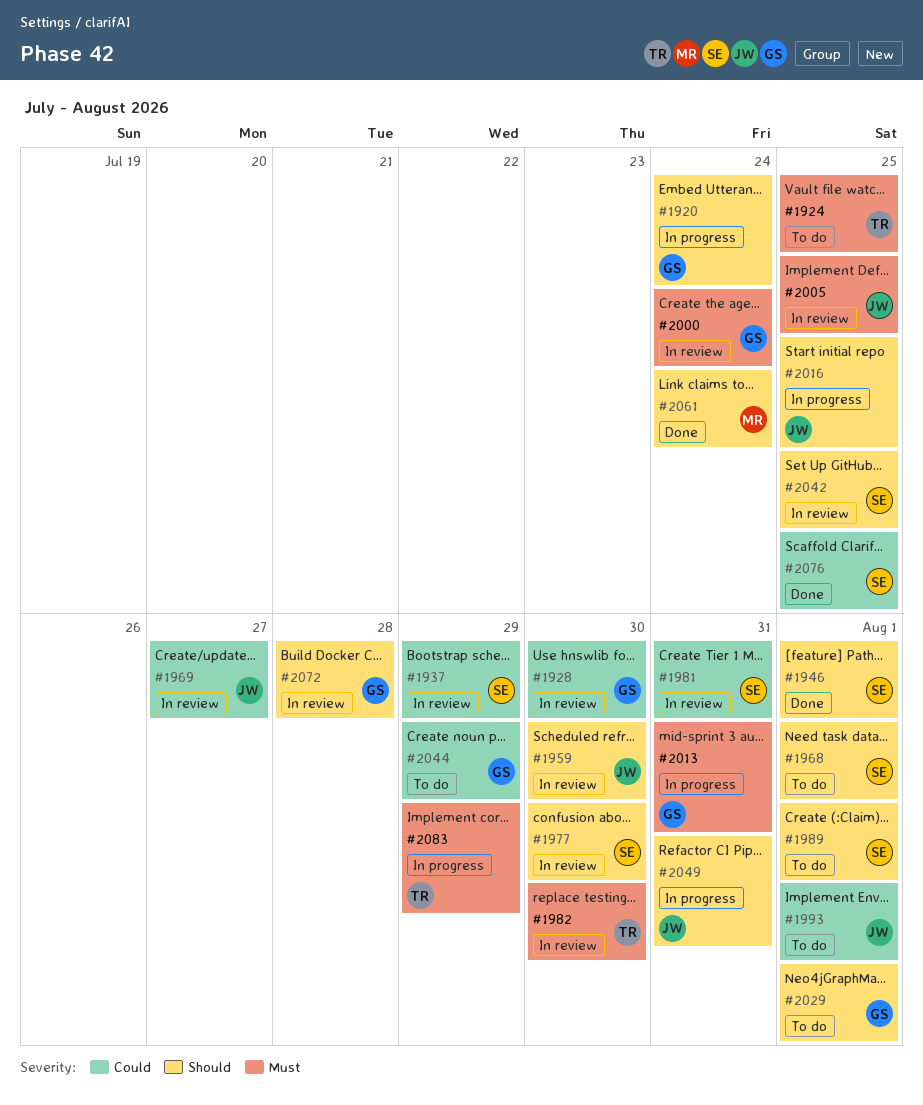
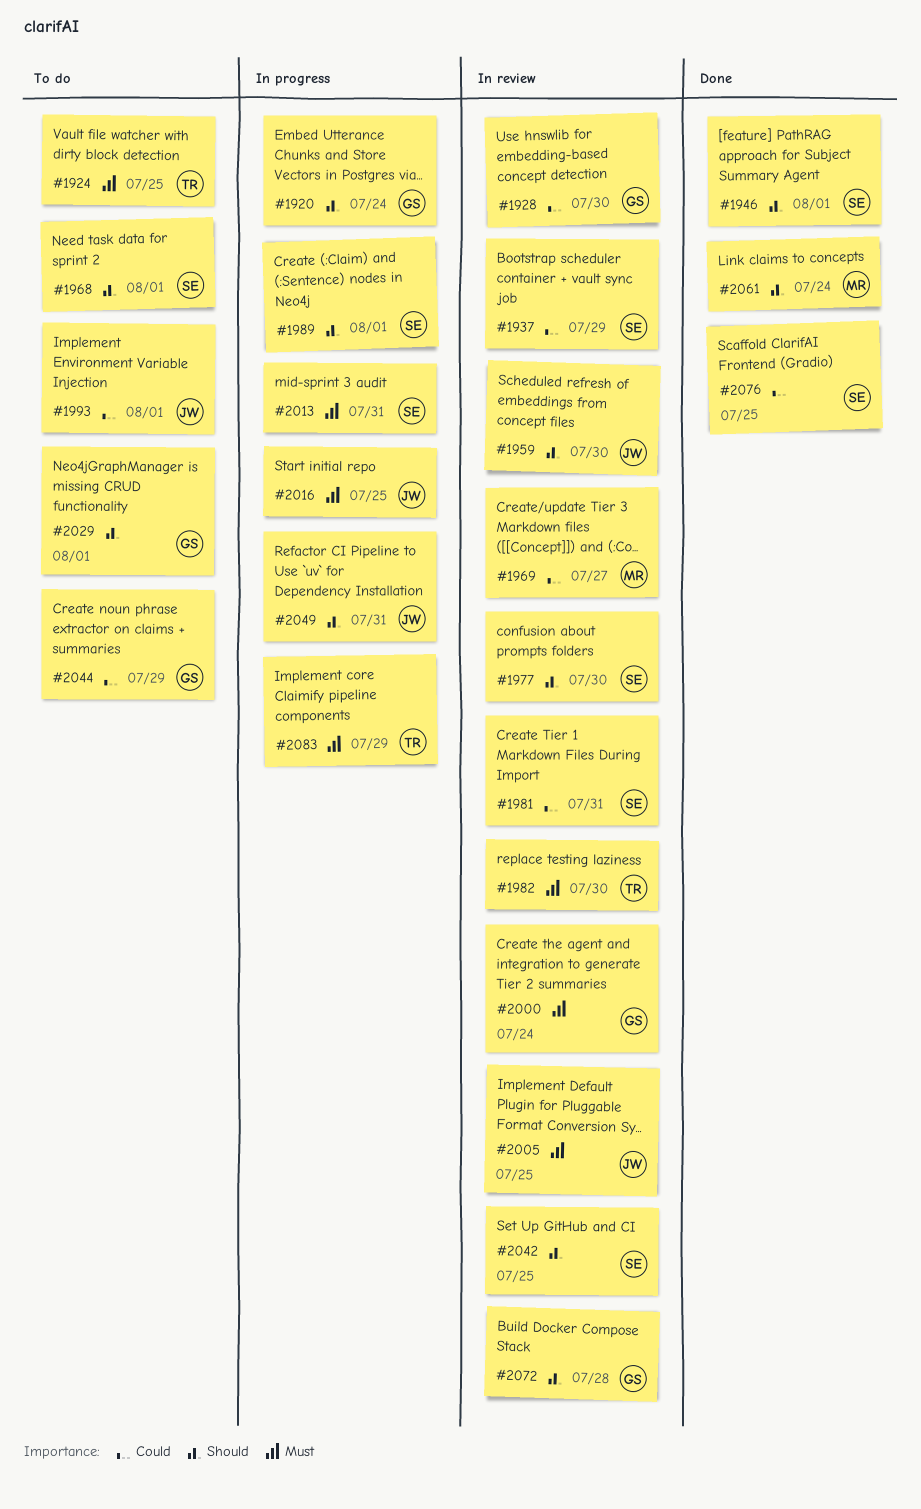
#1969, owner: JW -> MR
#1989, status: To do -> In progress
#2013, owner: GS -> SE
#2016, priority: Should -> Must

